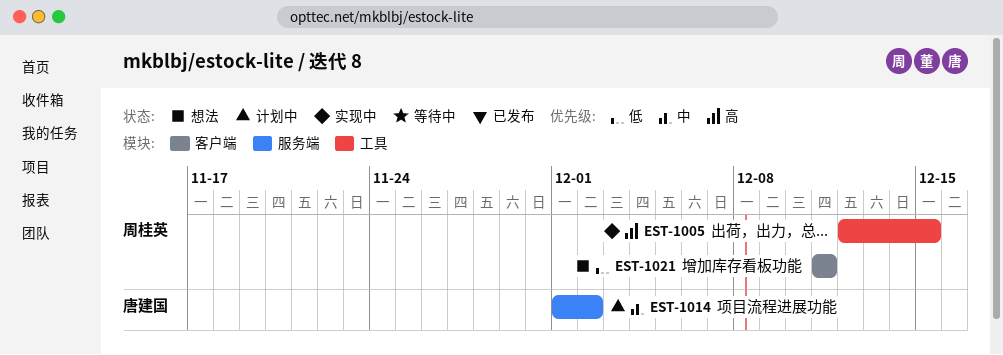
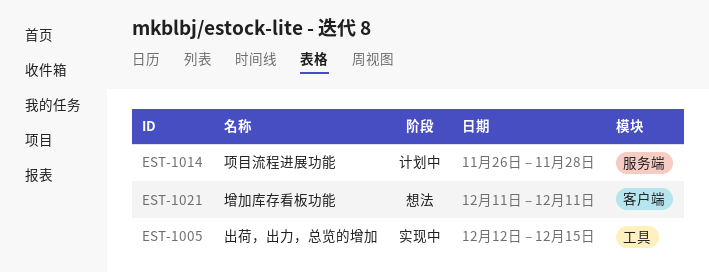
EST-1014, start: Dec 1 -> Nov 26
EST-1014, due: Dec 2 -> Nov 28

